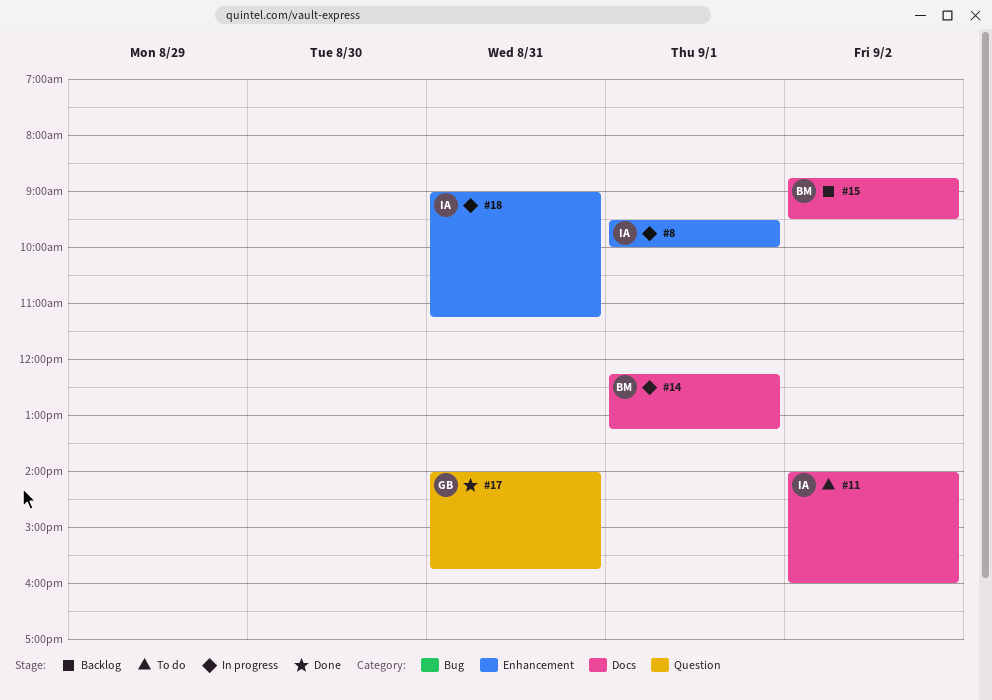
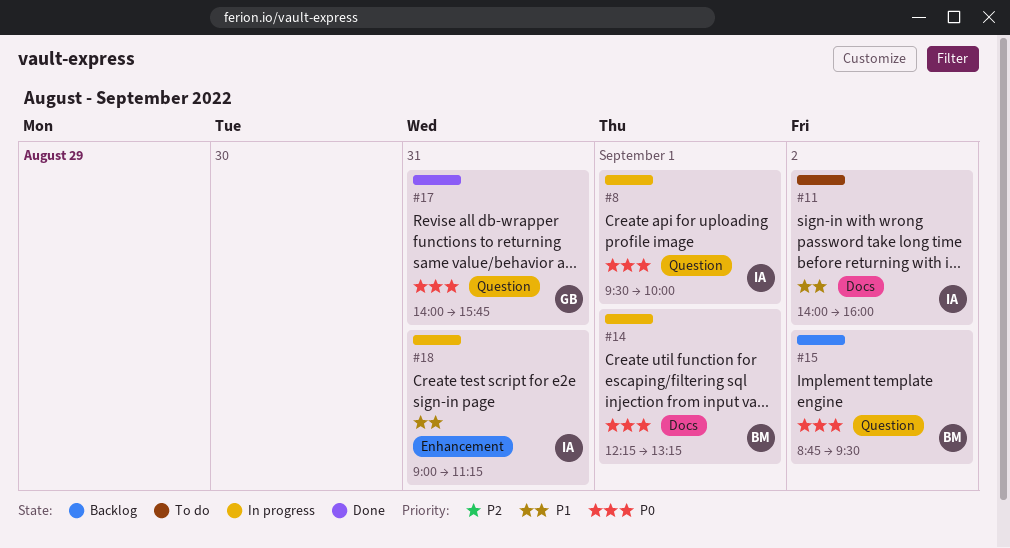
#8, label: Enhancement -> Question
#15, label: Docs -> Question

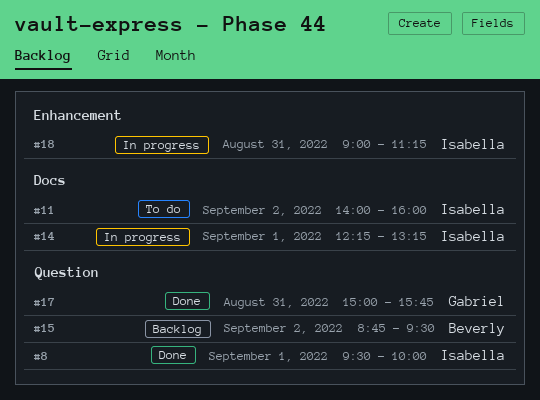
#8, status: In progress -> Done
#14, owner: Beverly -> Isabella
#17, begins: 14:00 -> 15:00

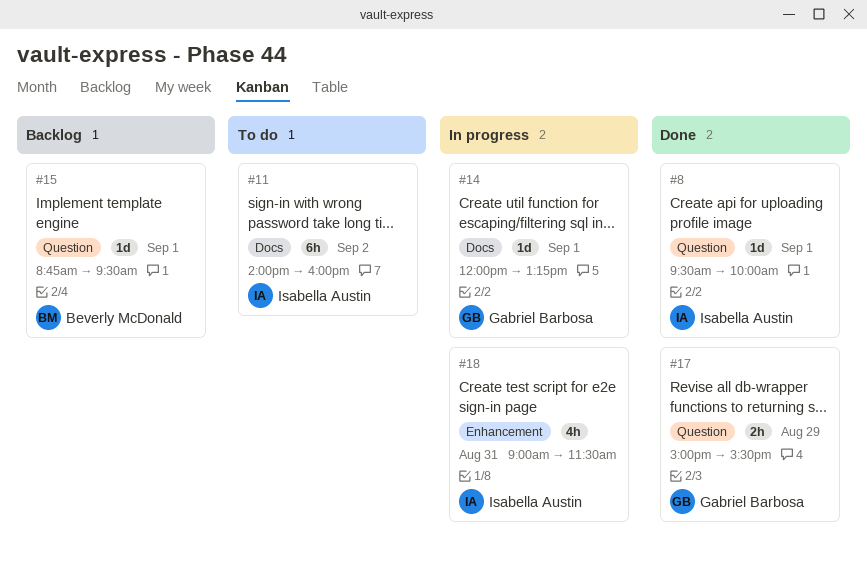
#14, owner: Isabella Austin -> Gabriel Barbosa
#14, begins: 12:15 -> 12:00
#15, day: Sep 2 -> Sep 1
#17, day: Aug 31 -> Aug 29
#17, ends: 15:45 -> 15:30
#18, ends: 11:15 -> 11:30

